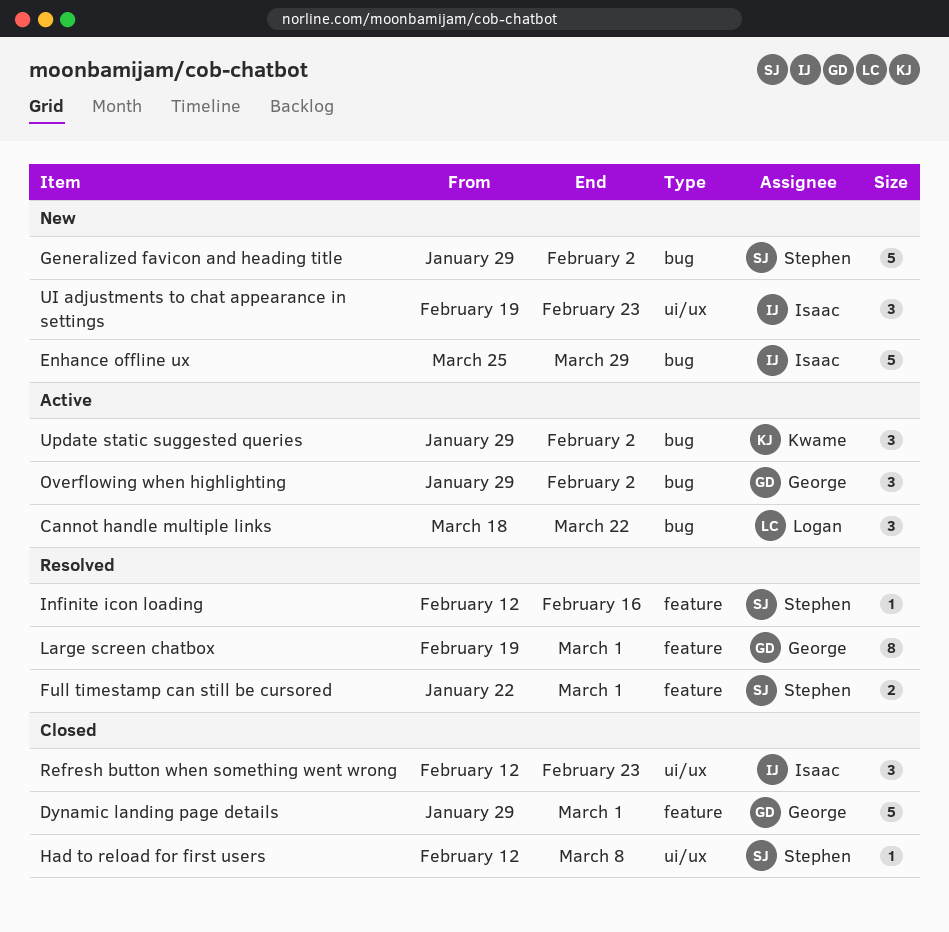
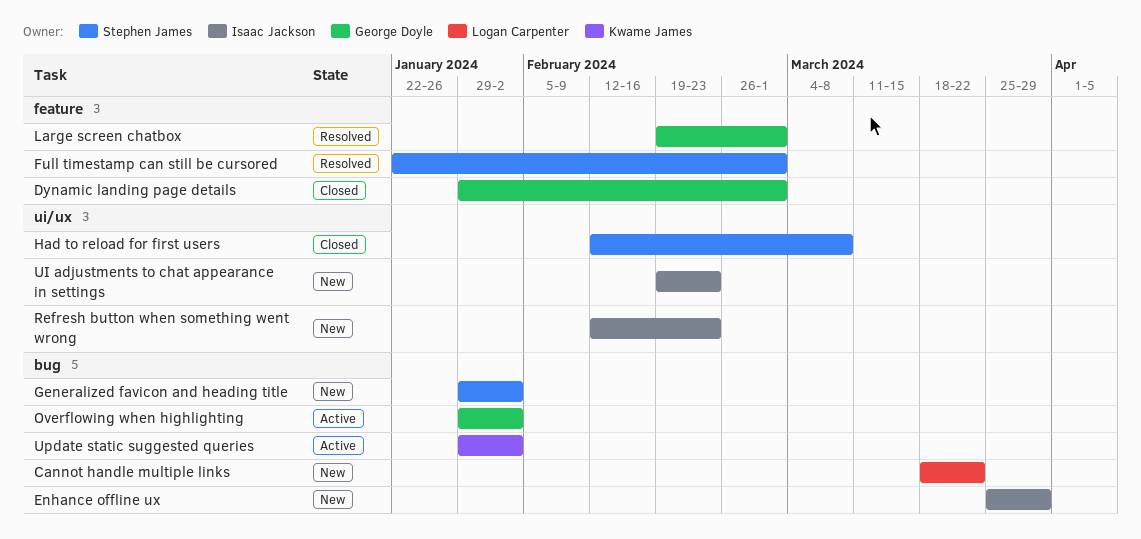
Cannot handle multiple links, status: Active -> New
Infinite icon loading: present -> none
Refresh button when something went wrong, status: Closed -> New

